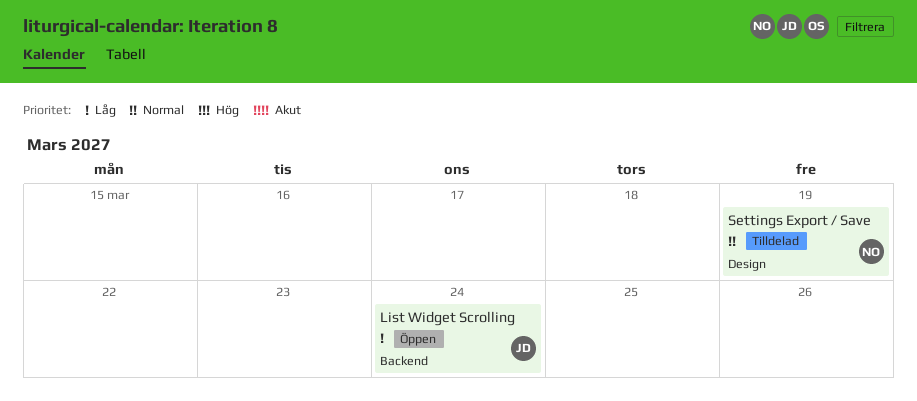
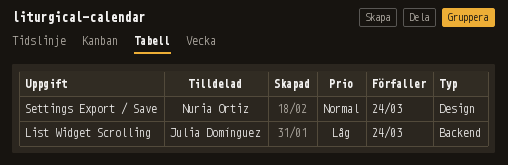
Settings Export / Save, due: Mar 19 -> Mar 24

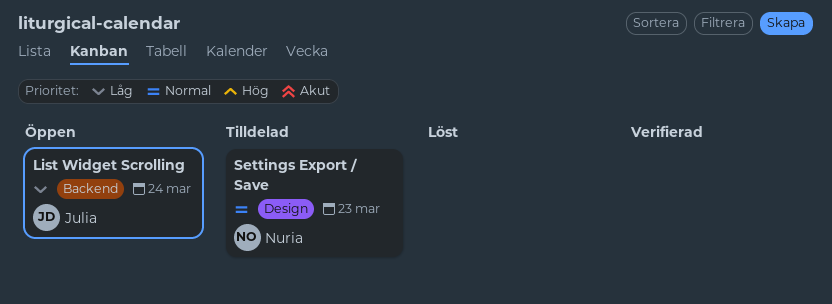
Settings Export / Save, due: Mar 24 -> Mar 23

